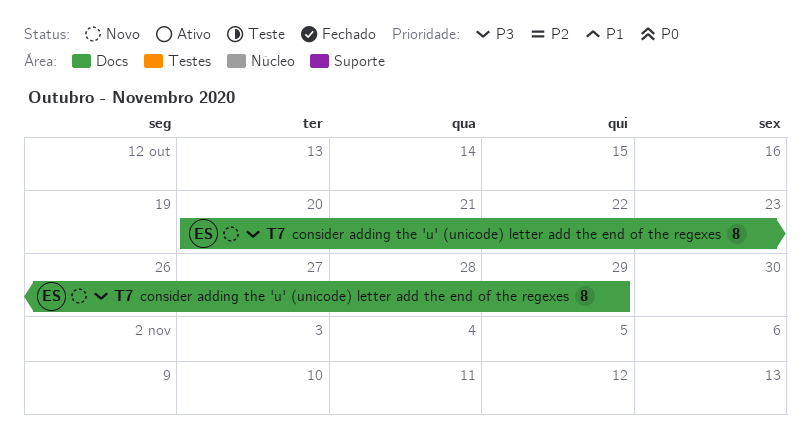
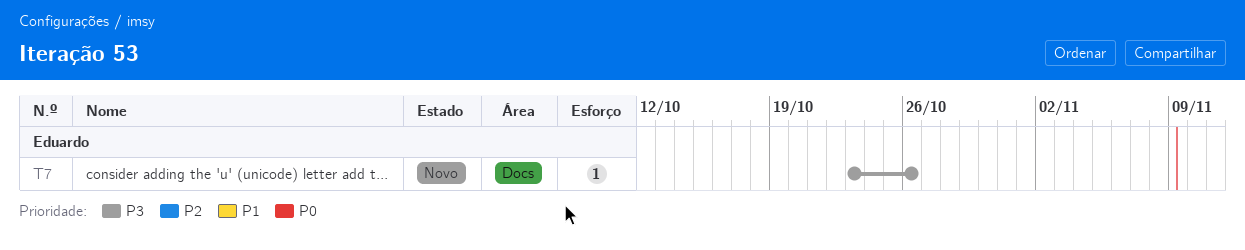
T7, estimate: 8 -> 1
T7, start: Oct 20 -> Oct 23
T7, due: Oct 29 -> Oct 26

